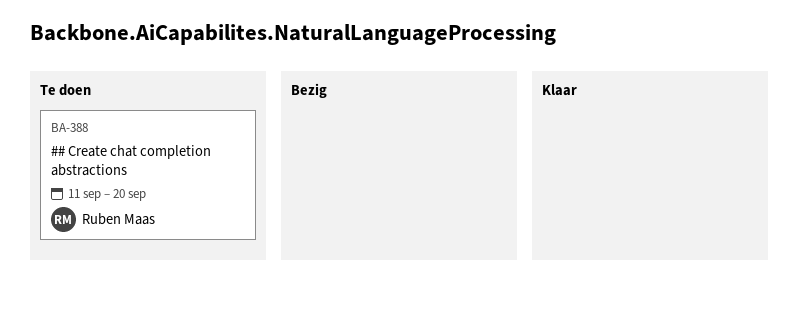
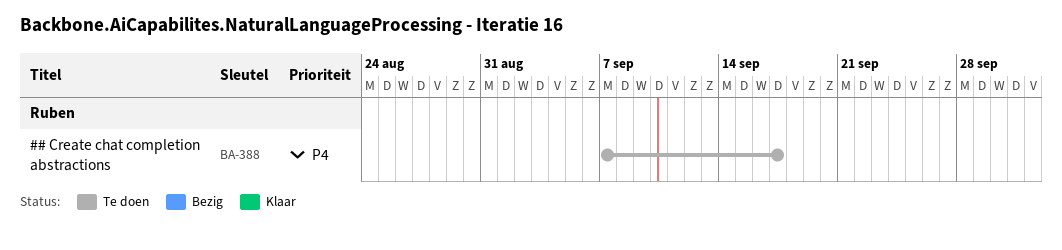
BA-388, start: Sep 11 -> Sep 7
BA-388, due: Sep 20 -> Sep 17

